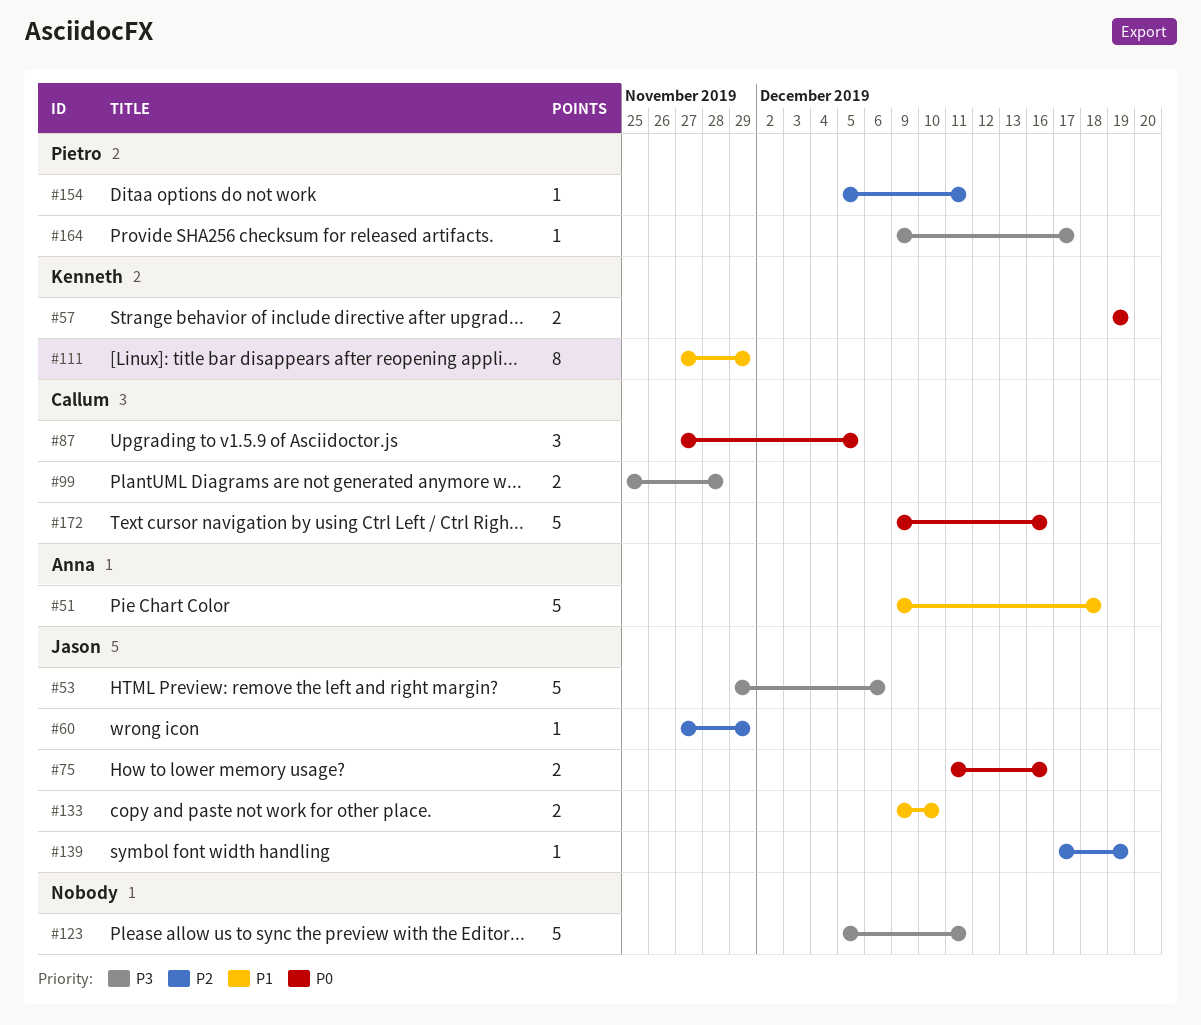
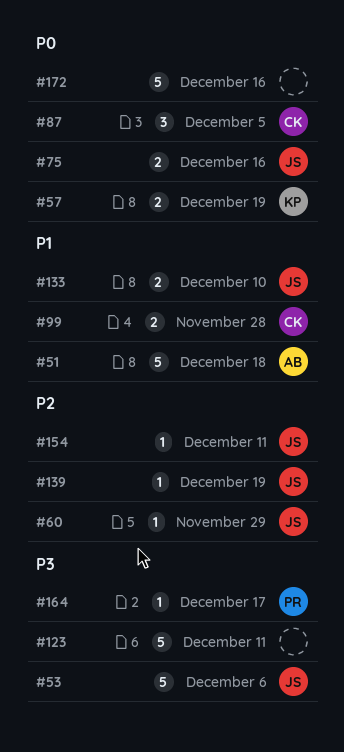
#99, priority: P3 -> P1
#111: present -> none
#154, owner: Pietro -> Jason
#172, owner: Callum -> none

